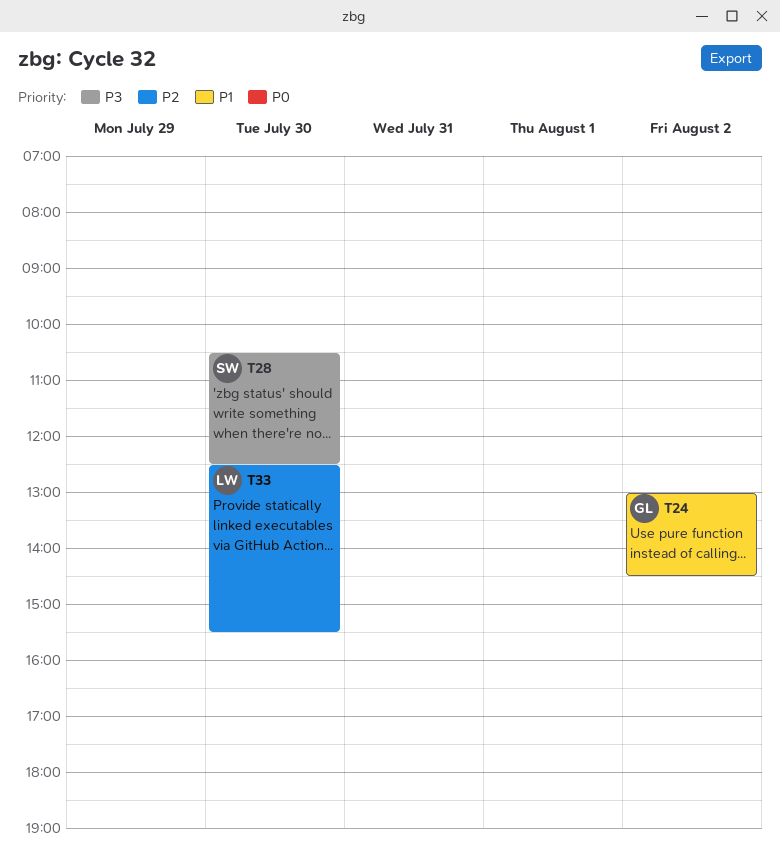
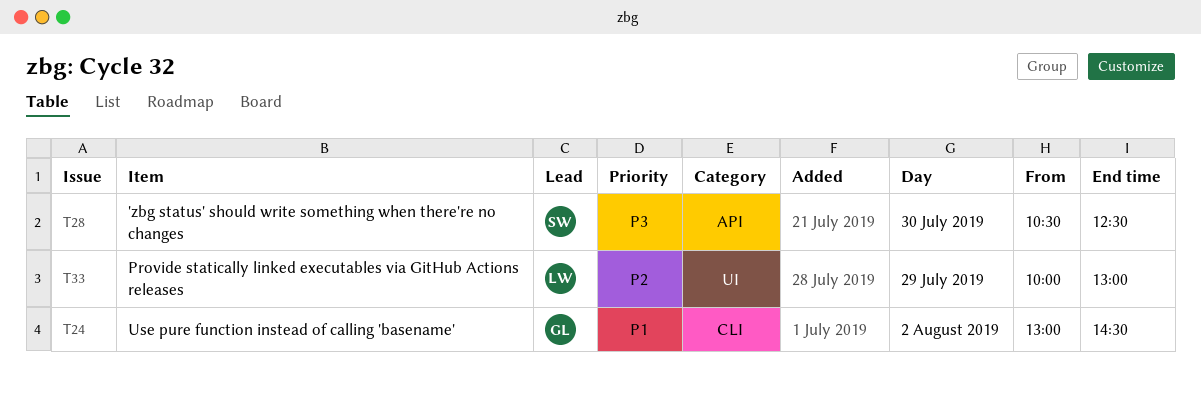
T33, day: Jul 30 -> Jul 29
T33, begins: 12:30 -> 10:00
T33, ends: 15:30 -> 13:00

